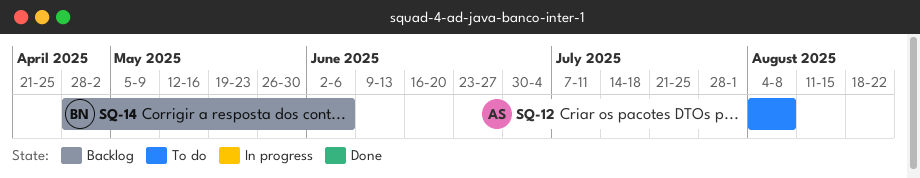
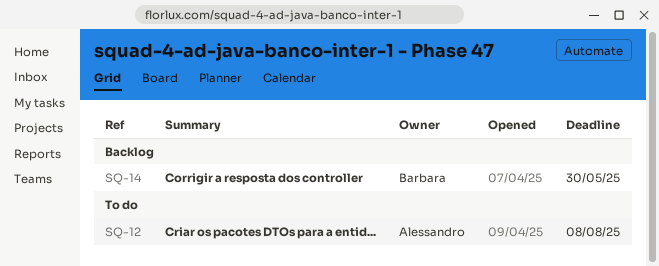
SQ-14, due: Jun 6 -> May 30

